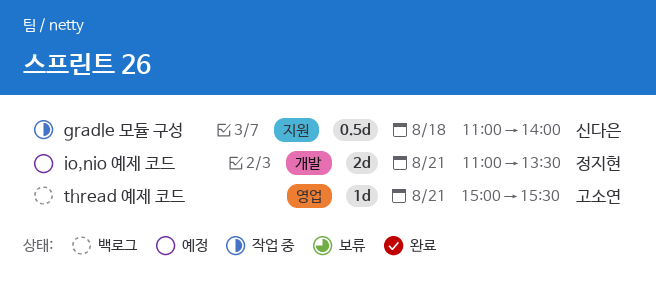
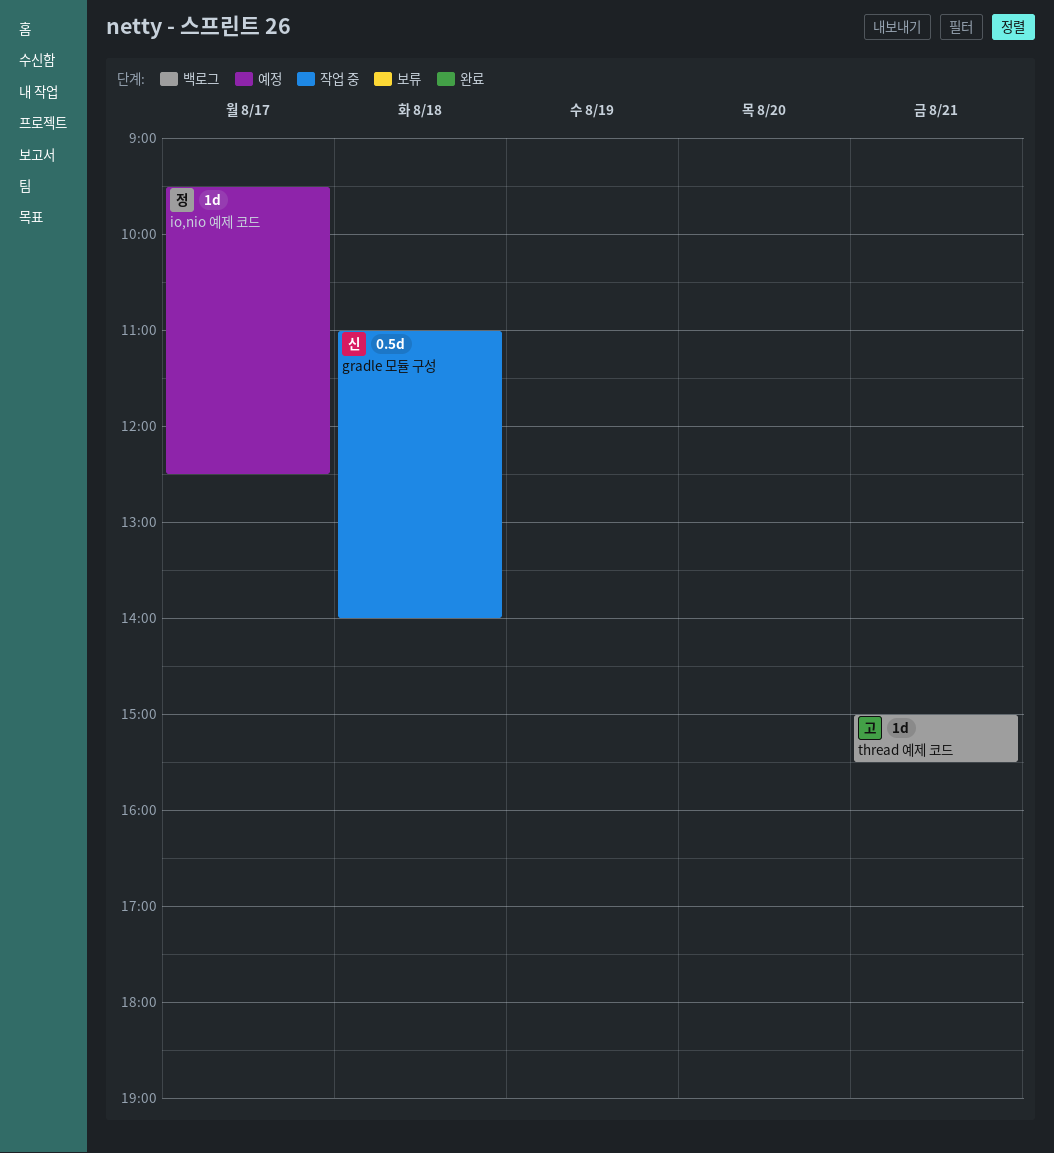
io,nio 예제 코드, estimate: 2d -> 1d
io,nio 예제 코드, day: Aug 21 -> Aug 17
io,nio 예제 코드, begins: 11:00 -> 09:30
io,nio 예제 코드, ends: 13:30 -> 12:30

